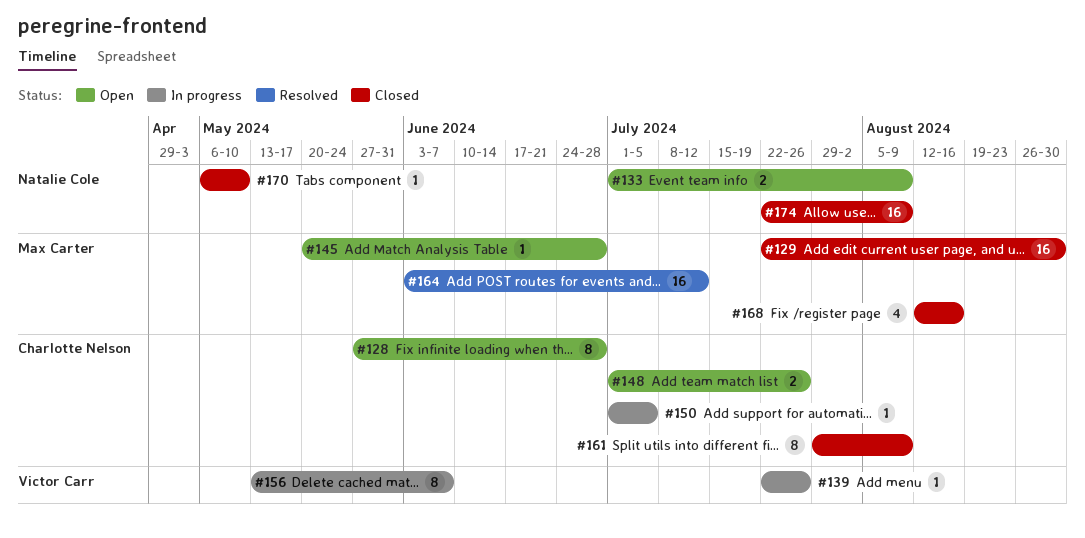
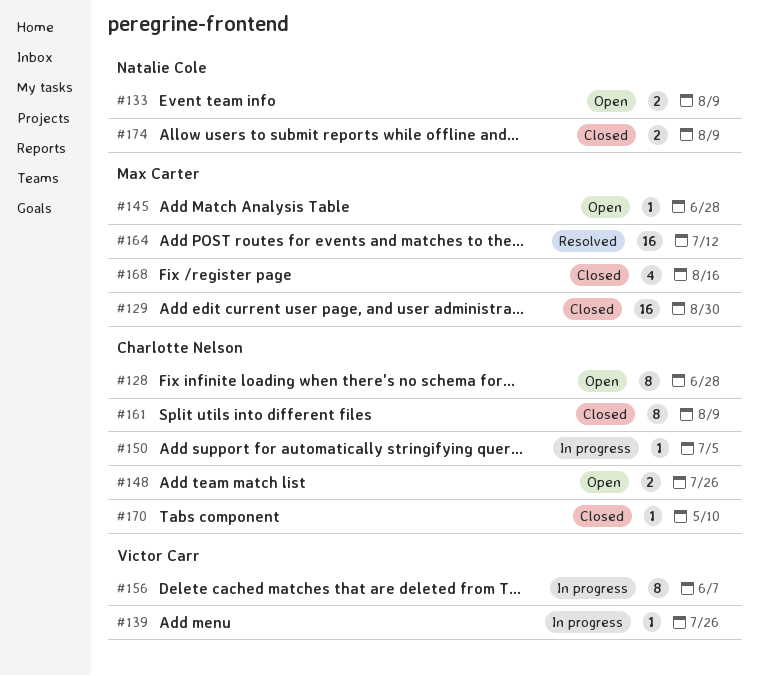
#170, owner: Natalie Cole -> Charlotte Nelson
#174, estimate: 16 -> 2

